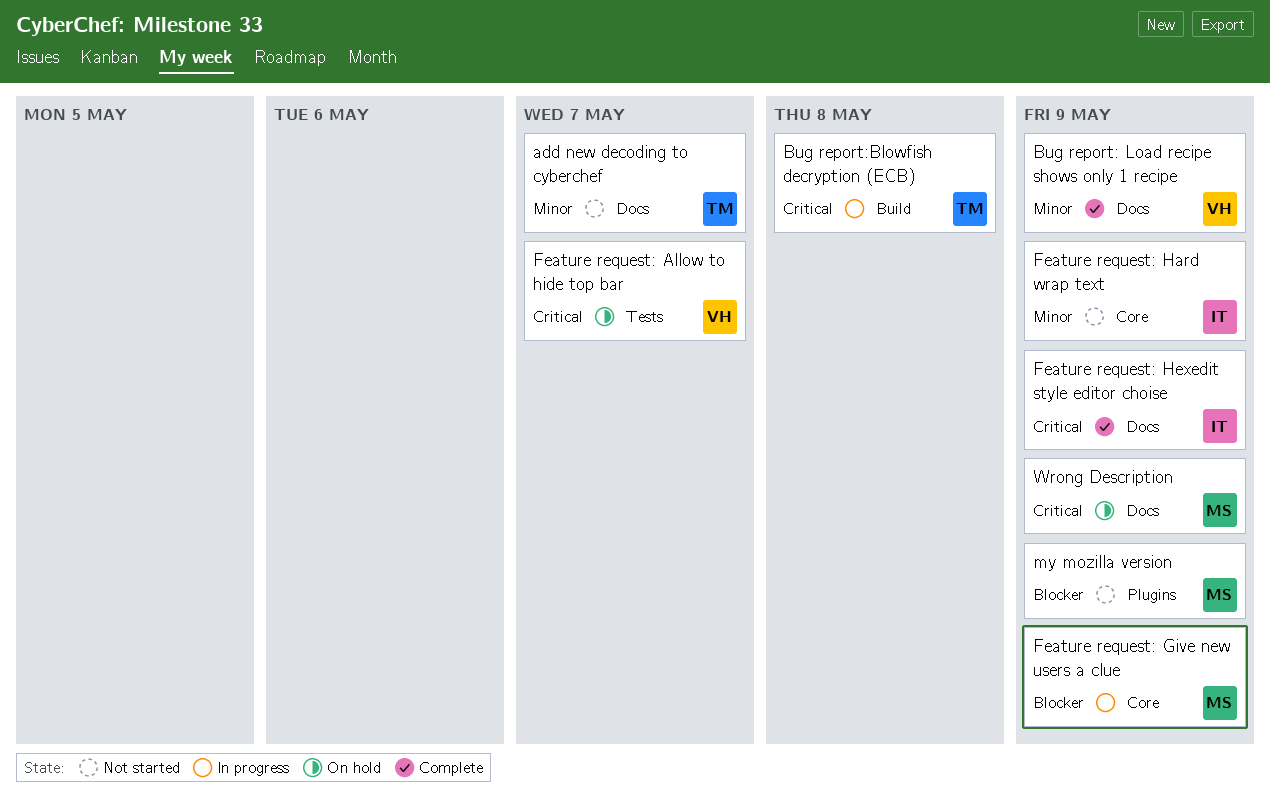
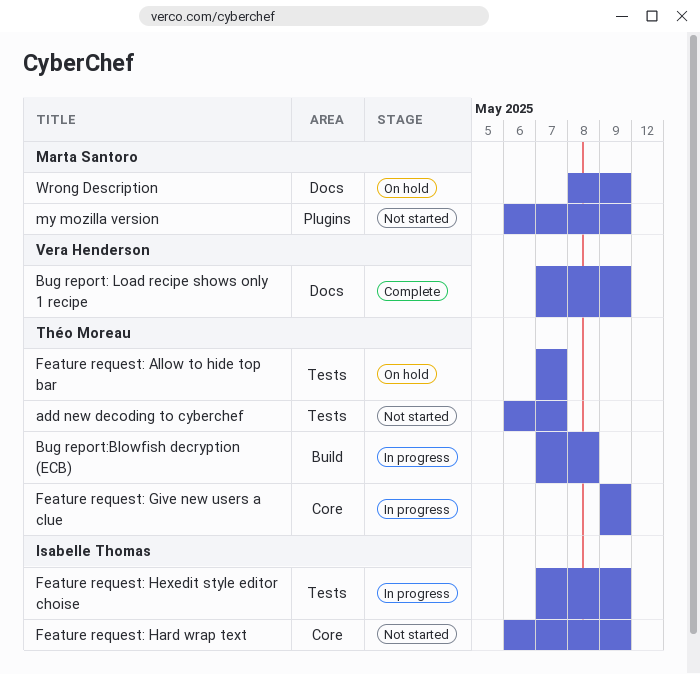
add new decoding to cyberchef, label: Docs -> Tests
Feature request: Allow to hide top bar, owner: Vera Henderson -> Théo Moreau
Feature request: Give new users a clue, owner: Marta Santoro -> Théo Moreau
Feature request: Hexedit style editor choise, status: Complete -> In progress
Feature request: Hexedit style editor choise, label: Docs -> Tests

